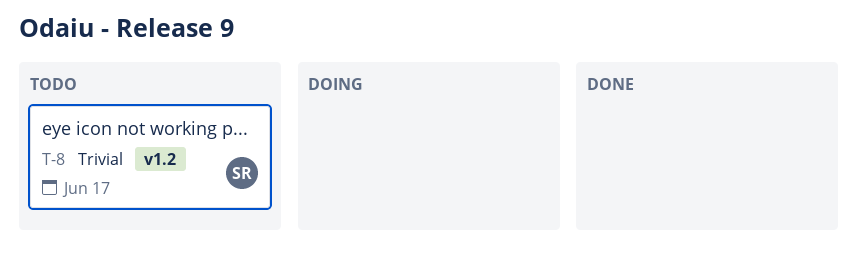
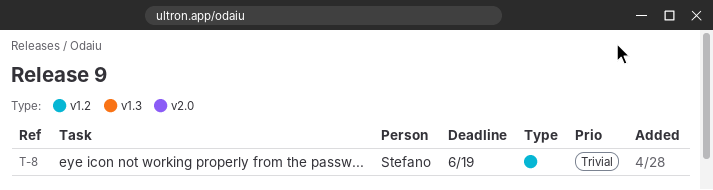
T-8, due: Jun 17 -> Jun 19

